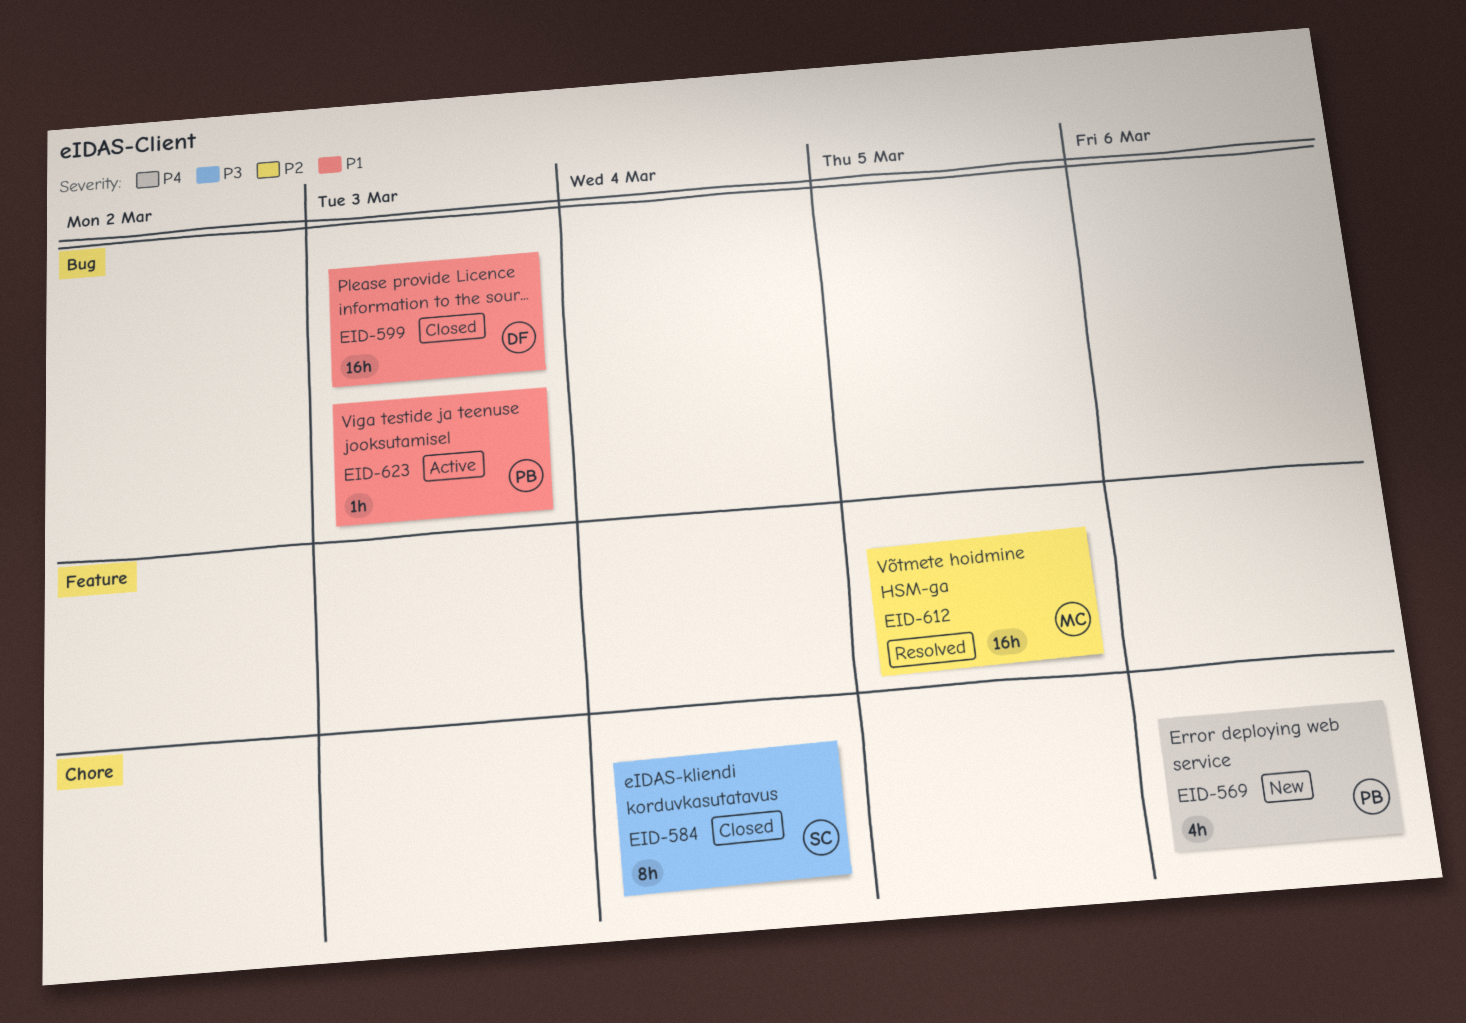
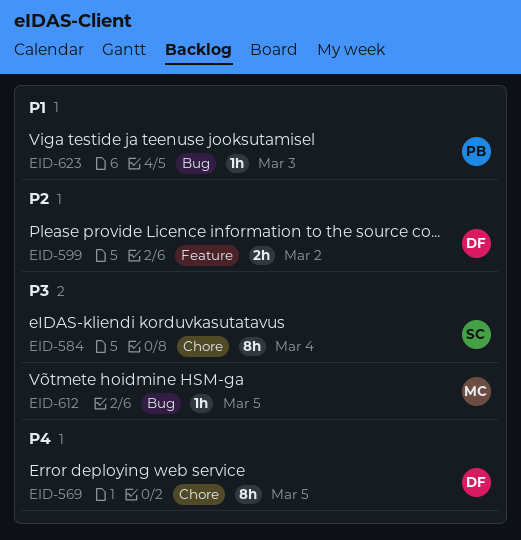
EID-569, owner: PB -> DF
EID-569, estimate: 4h -> 8h
EID-569, due: Mar 6 -> Mar 5
EID-599, priority: P1 -> P2
EID-599, label: Bug -> Feature
EID-599, estimate: 16h -> 2h
EID-599, due: Mar 3 -> Mar 2
EID-612, priority: P2 -> P3
EID-612, label: Feature -> Bug
EID-612, estimate: 16h -> 1h

